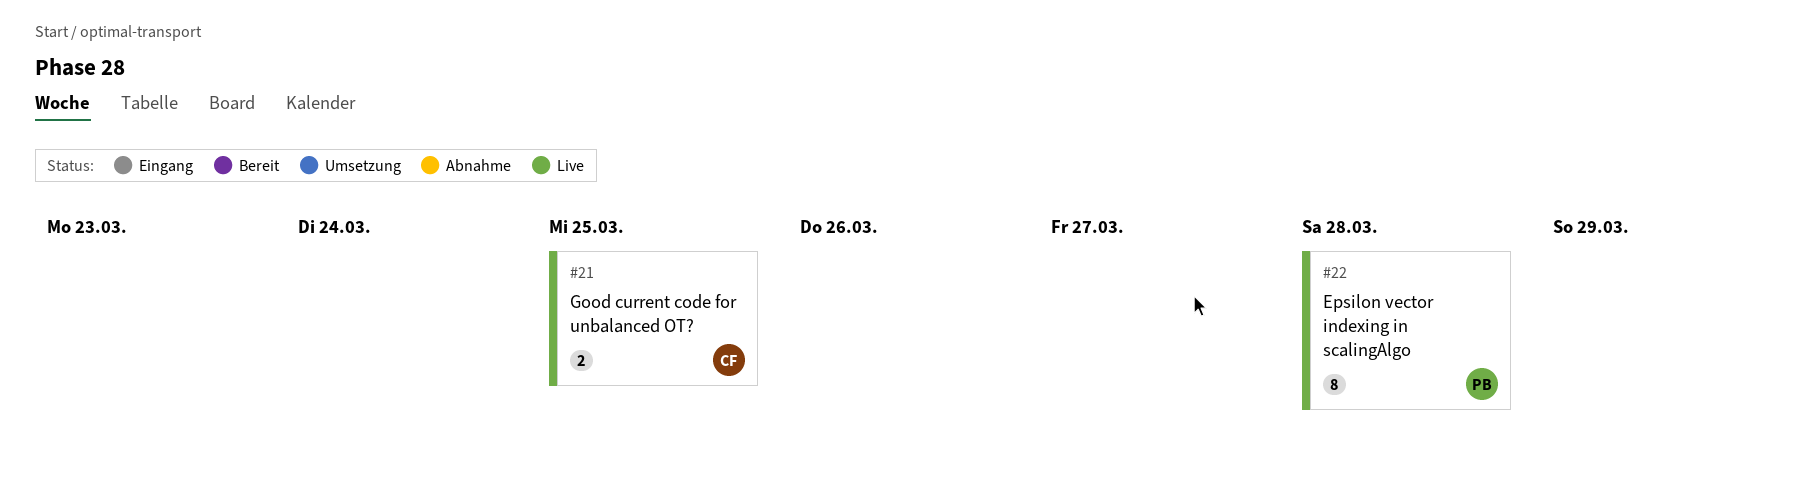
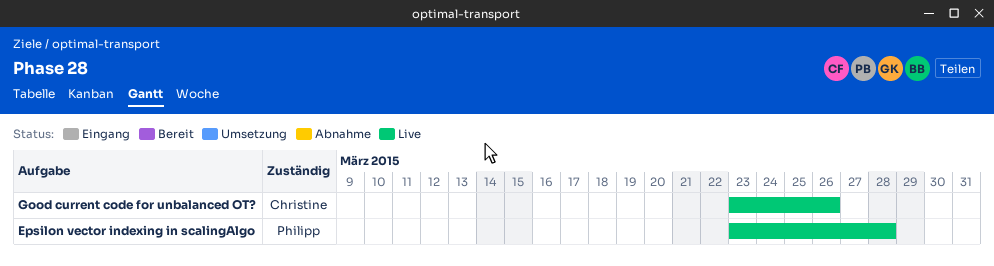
Good current code for unbalanced OT?, due: Mar 25 -> Mar 26

